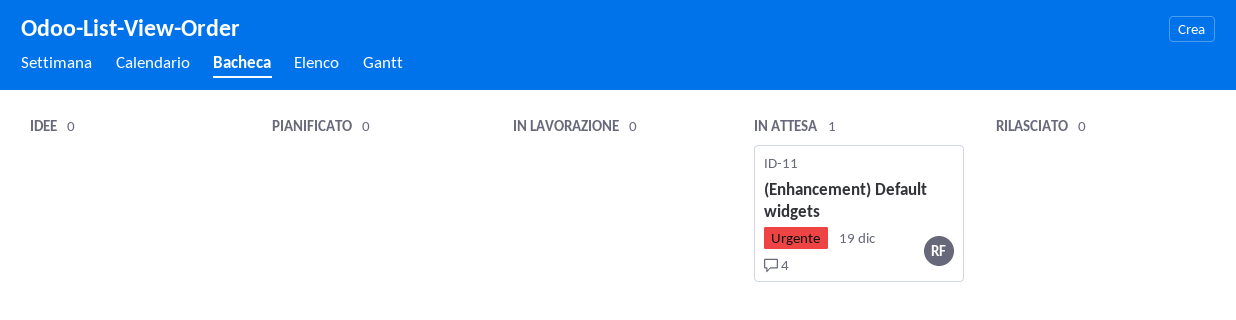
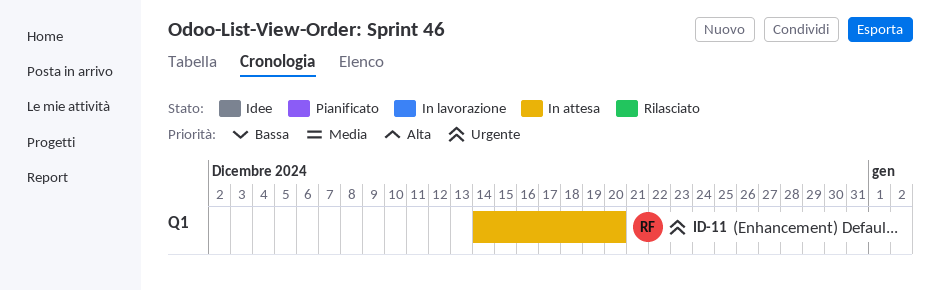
ID-11, due: Dec 19 -> Dec 20

